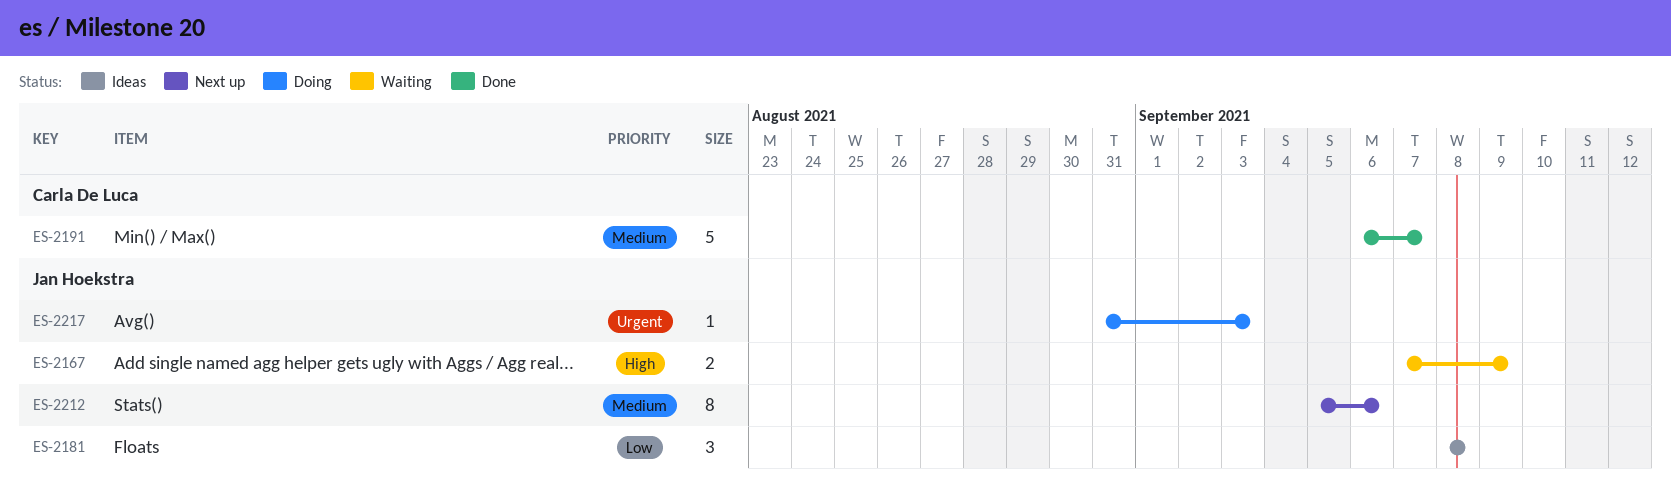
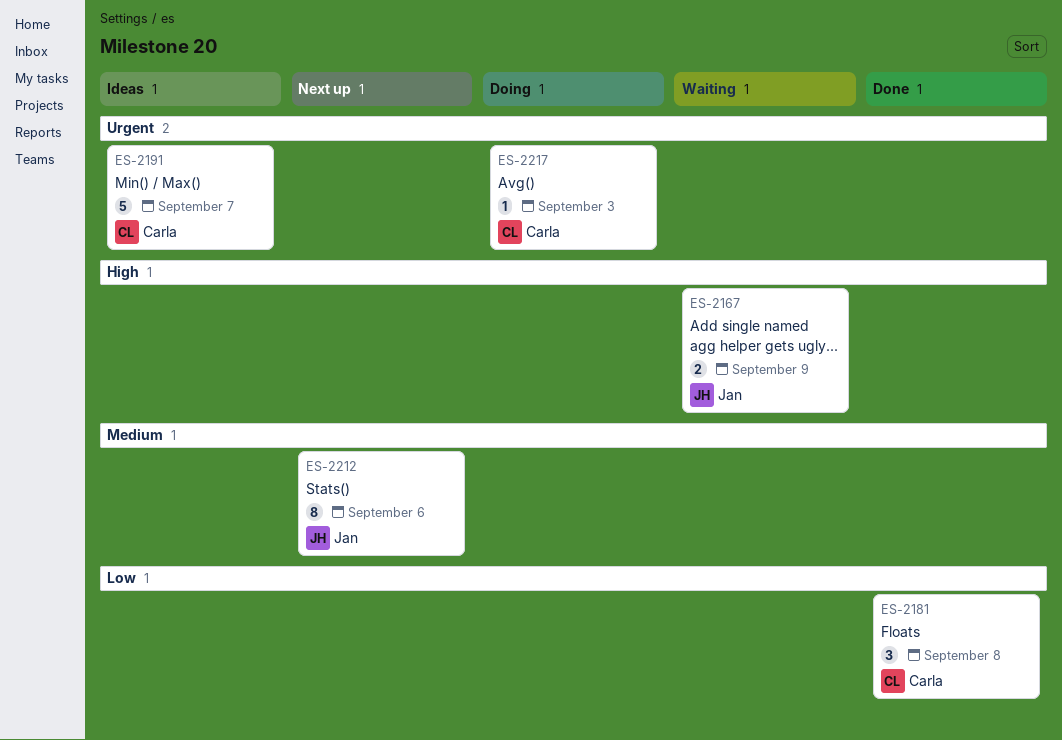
ES-2181, status: Ideas -> Done
ES-2181, owner: Jan Hoekstra -> Carla De Luca
ES-2191, status: Done -> Ideas
ES-2191, priority: Medium -> Urgent
ES-2217, owner: Jan Hoekstra -> Carla De Luca

